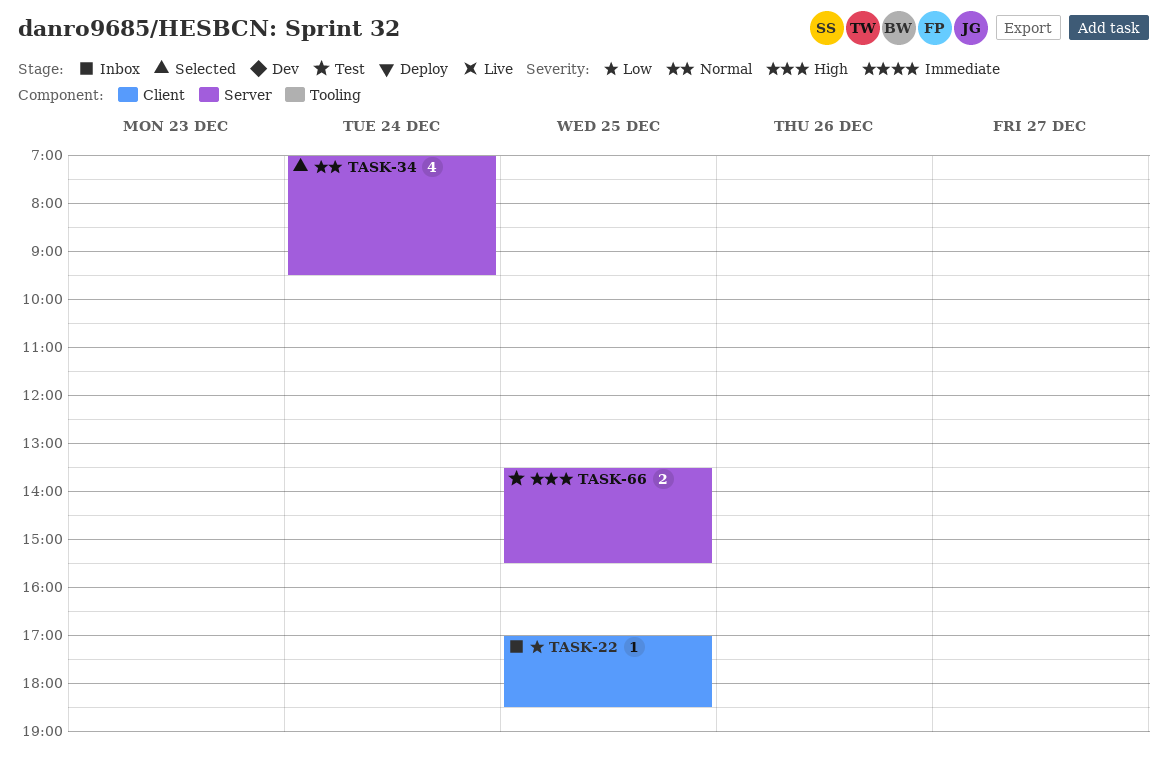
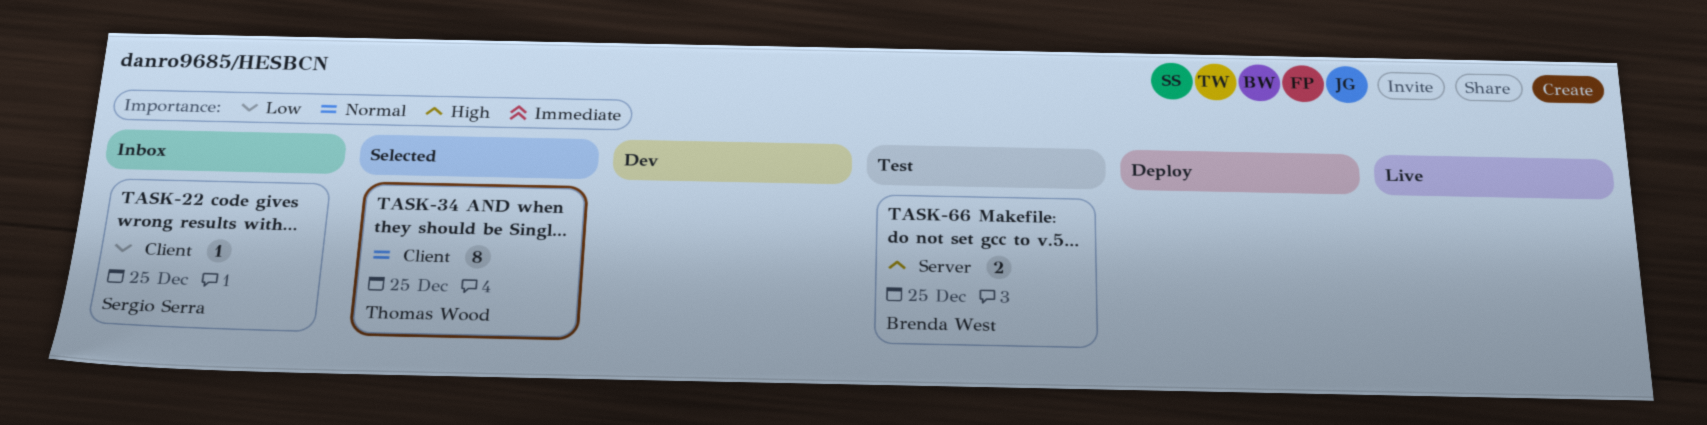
TASK-34, label: Server -> Client
TASK-34, estimate: 4 -> 8
TASK-34, day: Dec 24 -> Dec 25

